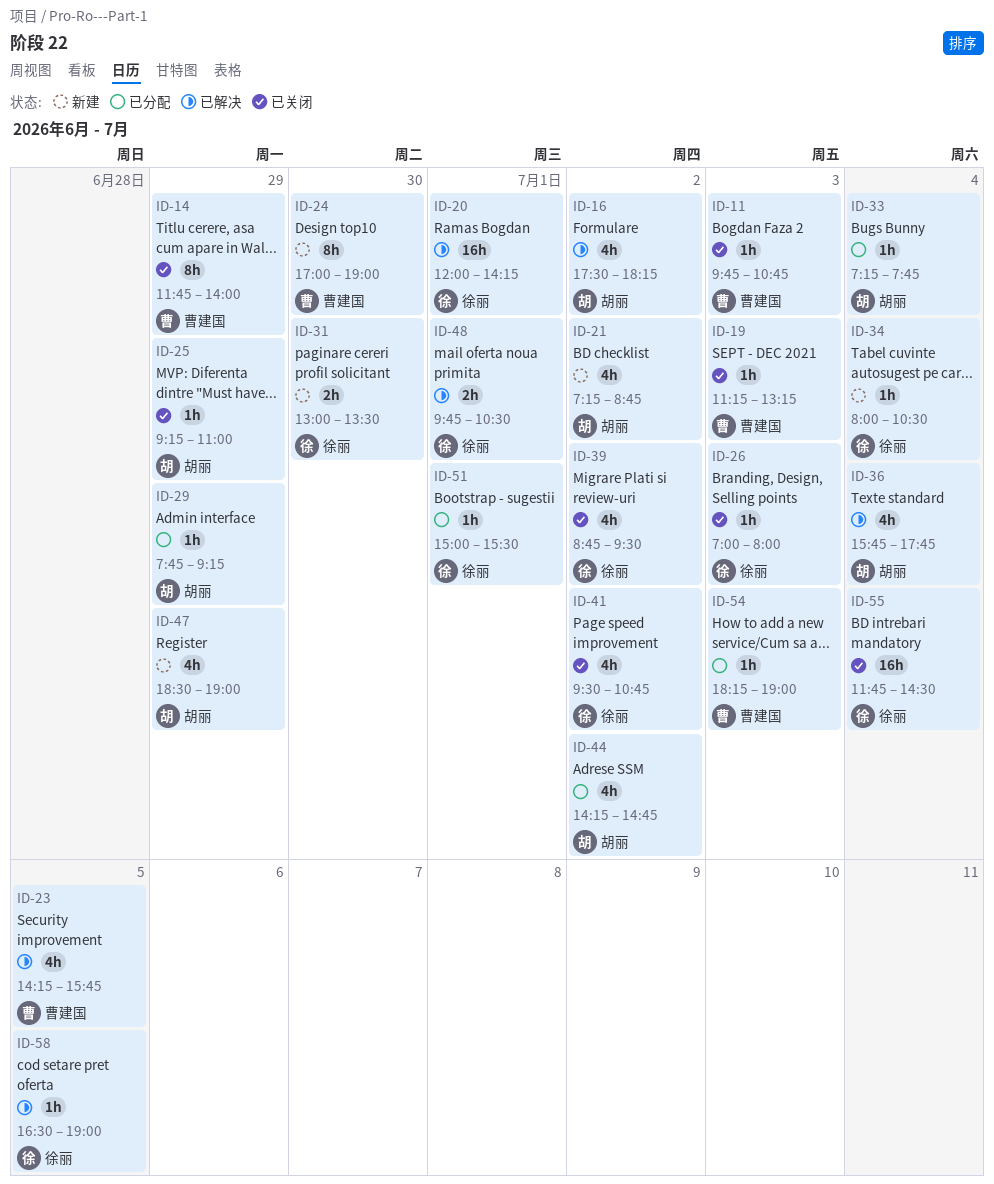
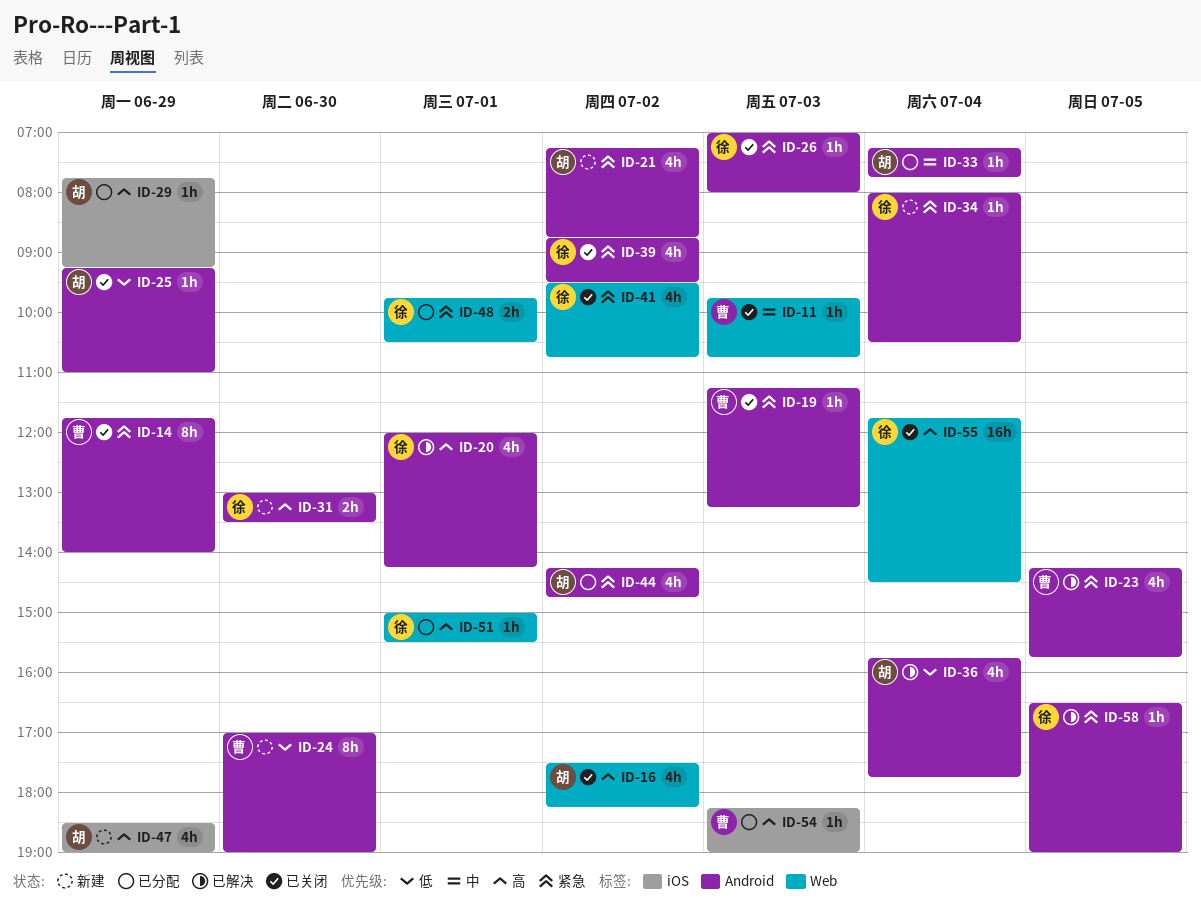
ID-16, status: 已解决 -> 已关闭
ID-20, estimate: 16h -> 4h
ID-48, status: 已解决 -> 已分配

